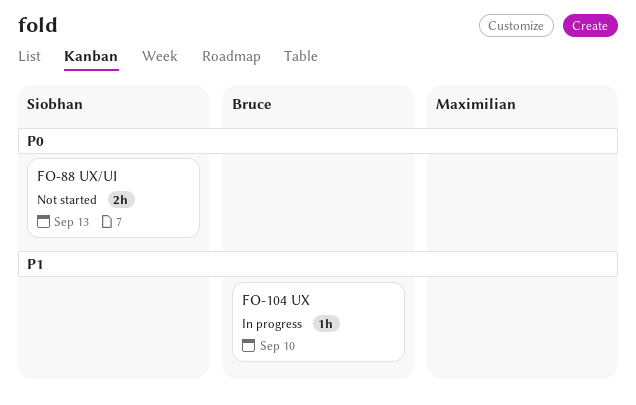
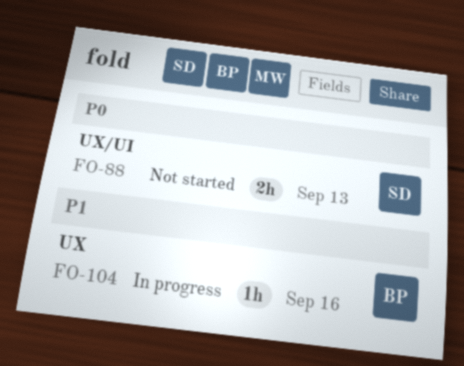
FO-104, due: Sep 10 -> Sep 16

